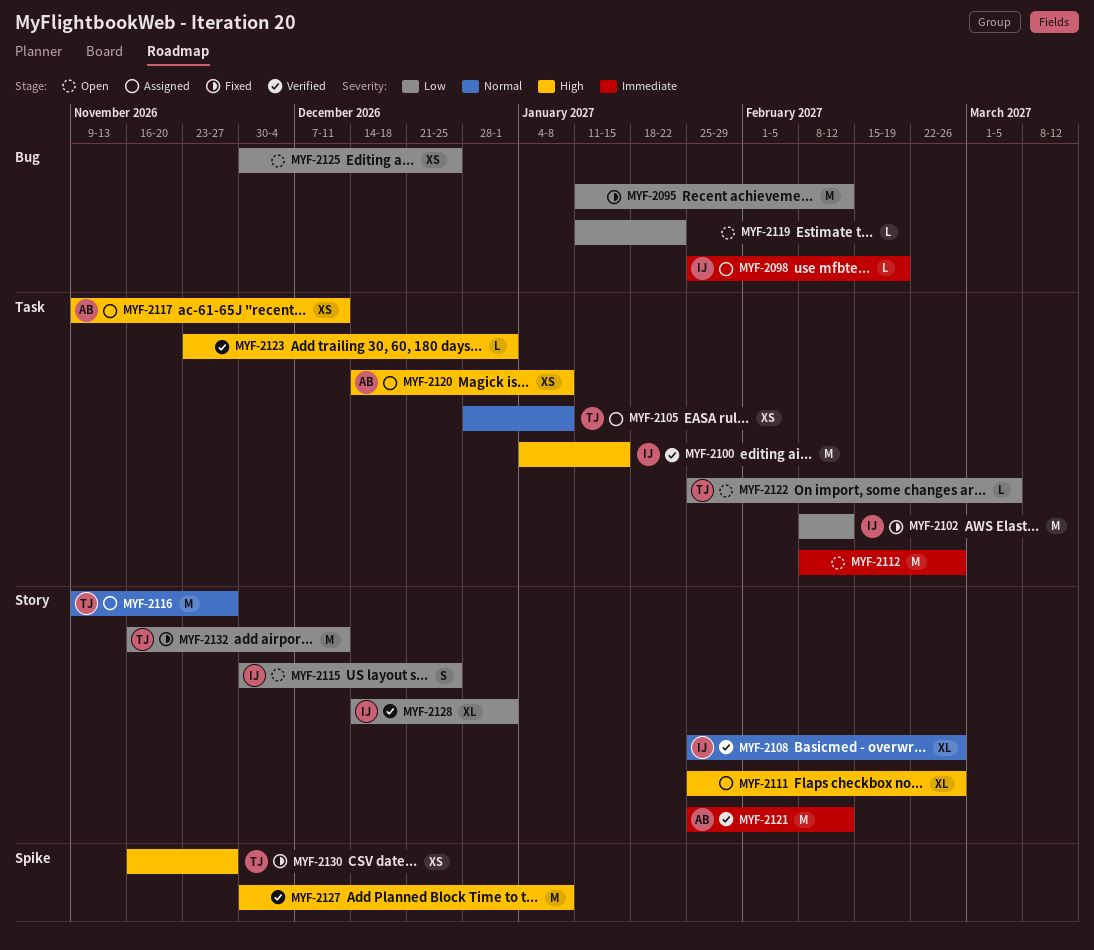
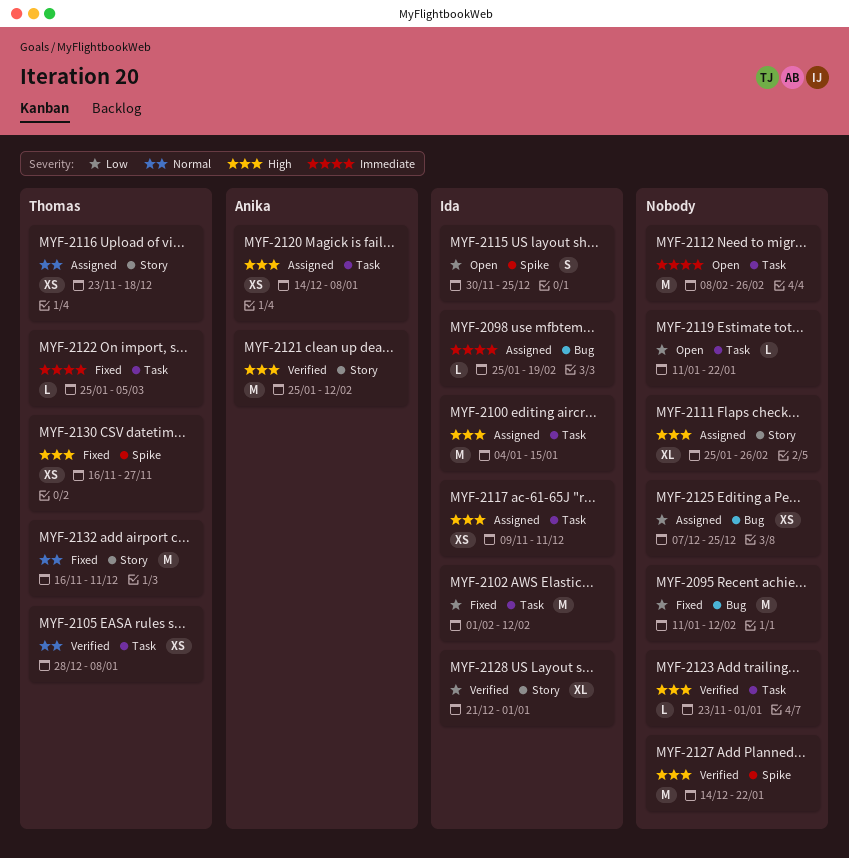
MYF-2100, status: Verified -> Assigned
MYF-2102, start: Feb 8 -> Feb 1
MYF-2105, status: Assigned -> Verified
MYF-2108: present -> none
MYF-2115, label: Story -> Spike
MYF-2116, estimate: M -> XS
MYF-2116, start: Nov 9 -> Nov 23
MYF-2116, due: Nov 27 -> Dec 18
MYF-2117, owner: Anika -> Ida
MYF-2119, label: Bug -> Task
MYF-2121, priority: Immediate -> High
MYF-2122, status: Open -> Fixed
MYF-2122, priority: Low -> Immediate
MYF-2125, status: Open -> Assigned
MYF-2125, start: Nov 30 -> Dec 7
MYF-2127, start: Nov 30 -> Dec 14
MYF-2127, due: Jan 8 -> Jan 22
MYF-2128, start: Dec 14 -> Dec 21
MYF-2132, priority: Low -> Normal

